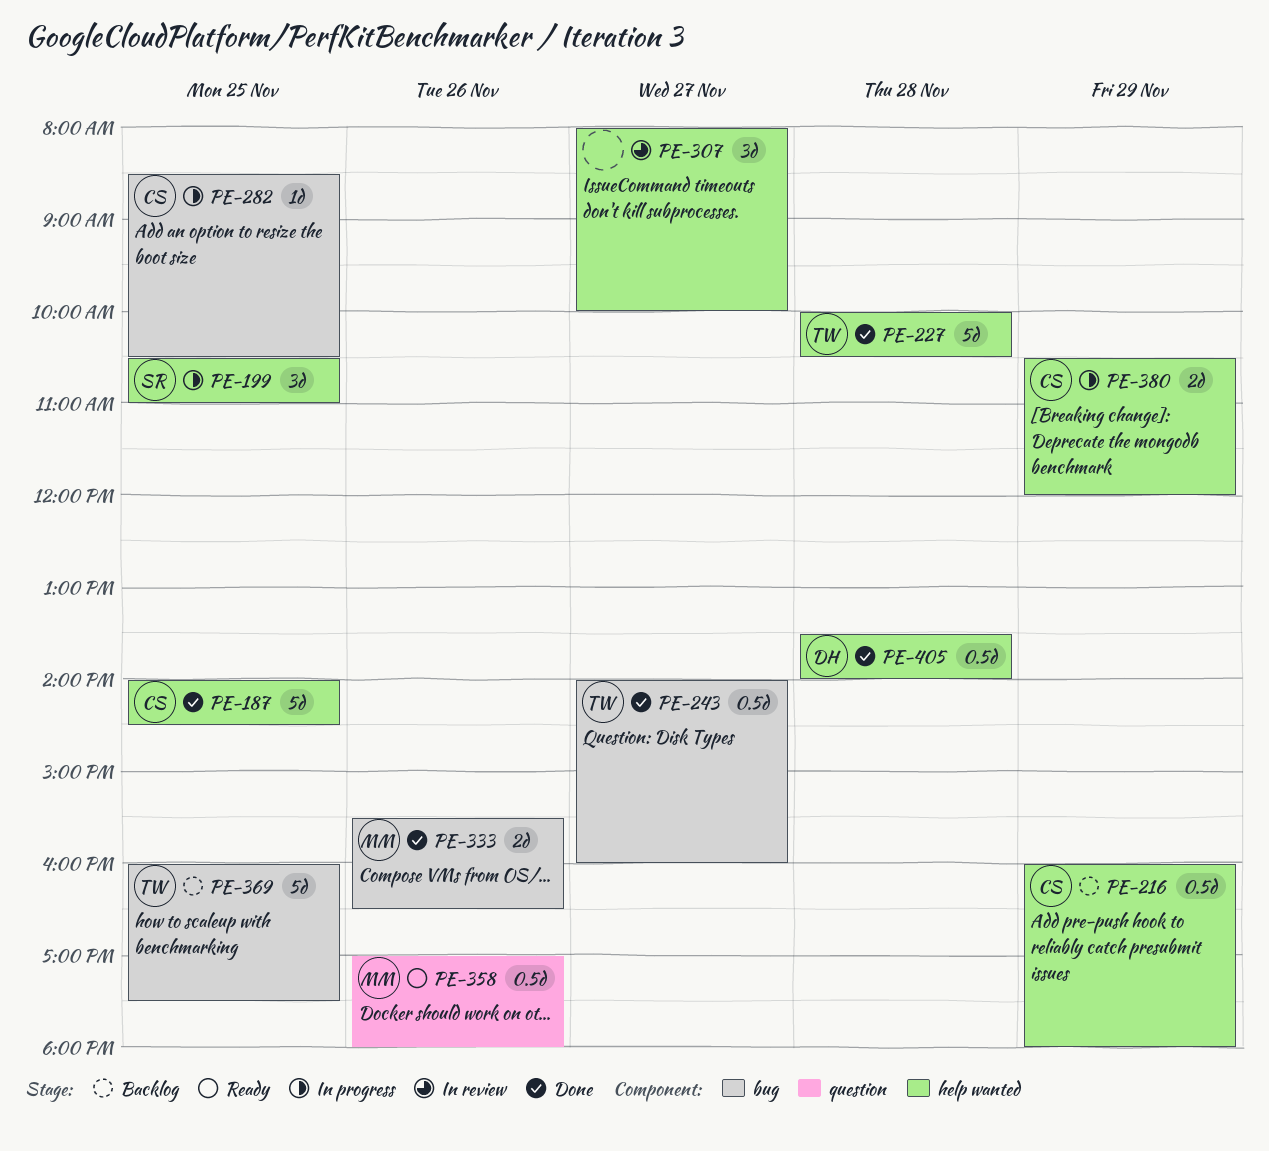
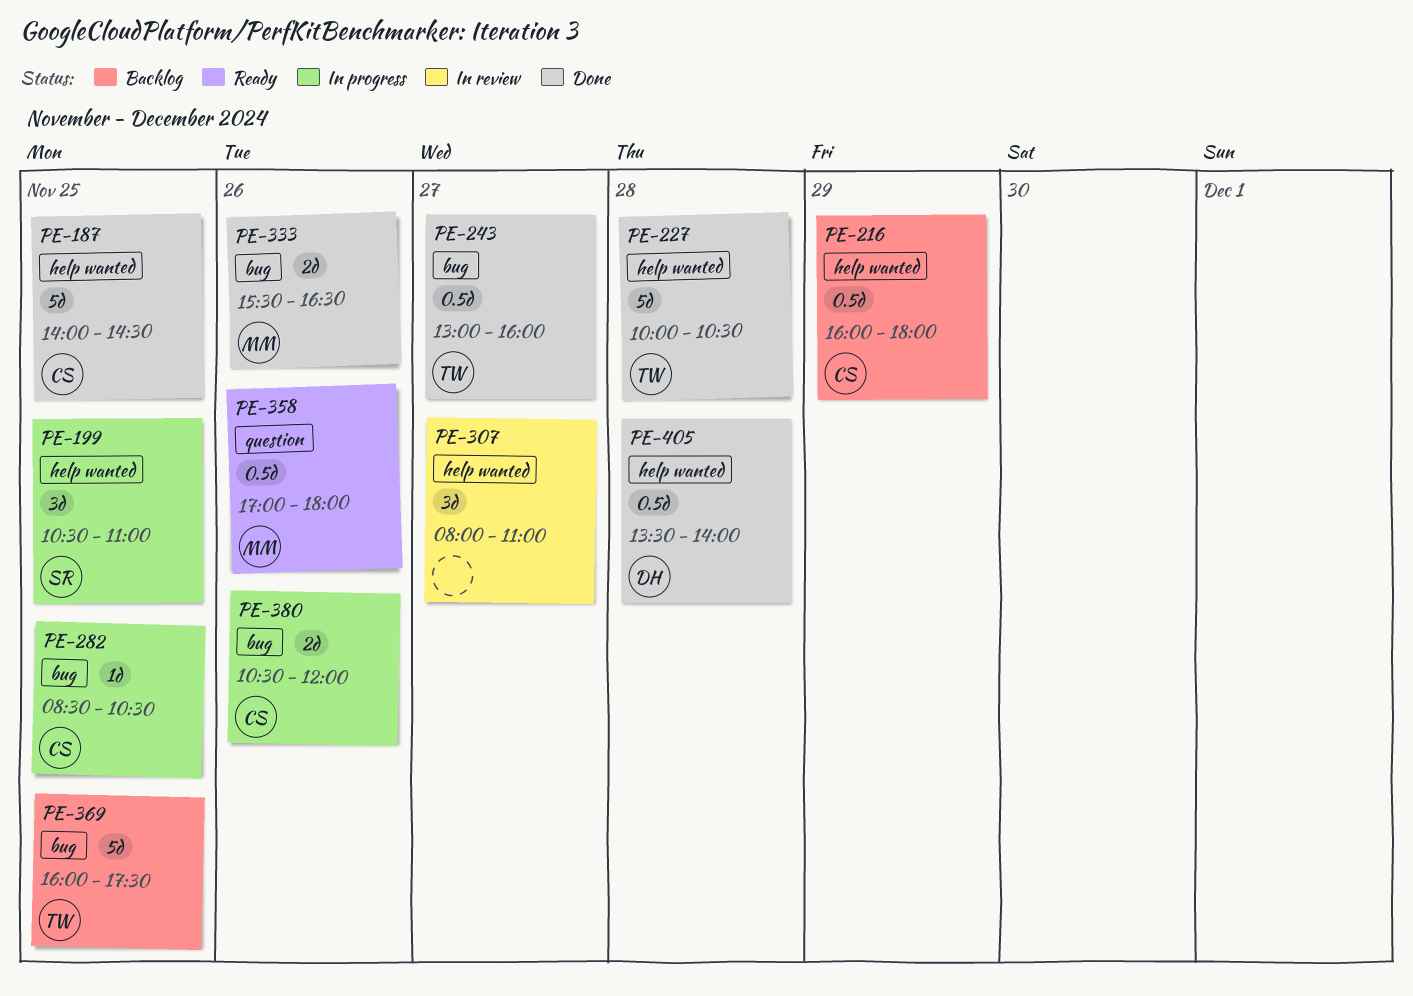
PE-243, begins: 14:00 -> 13:00
PE-307, ends: 10:00 -> 11:00
PE-380, label: help wanted -> bug
PE-380, day: Nov 29 -> Nov 26

